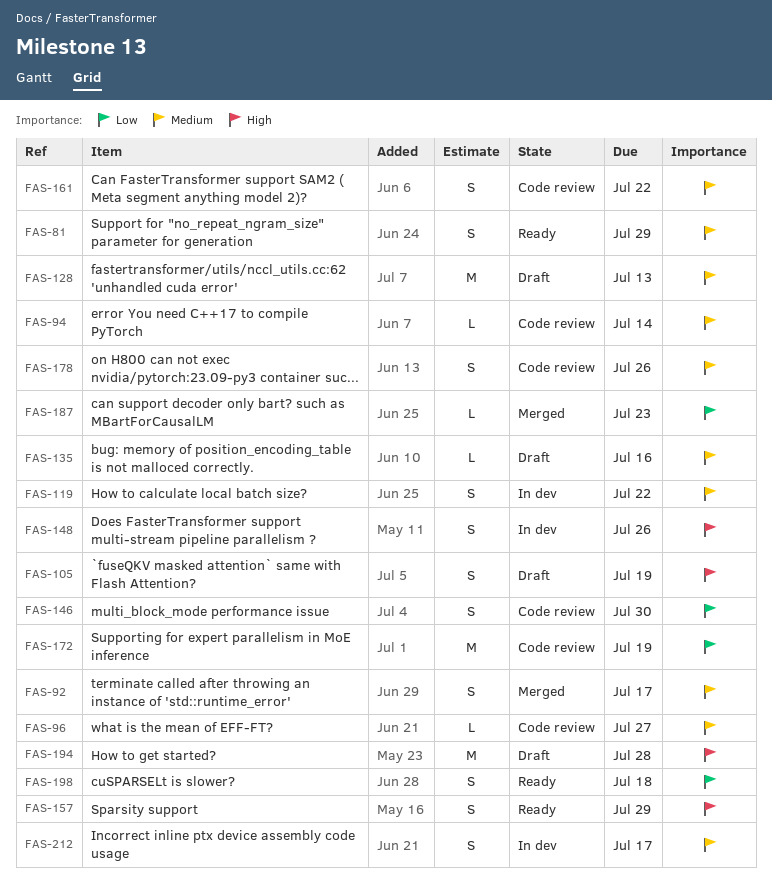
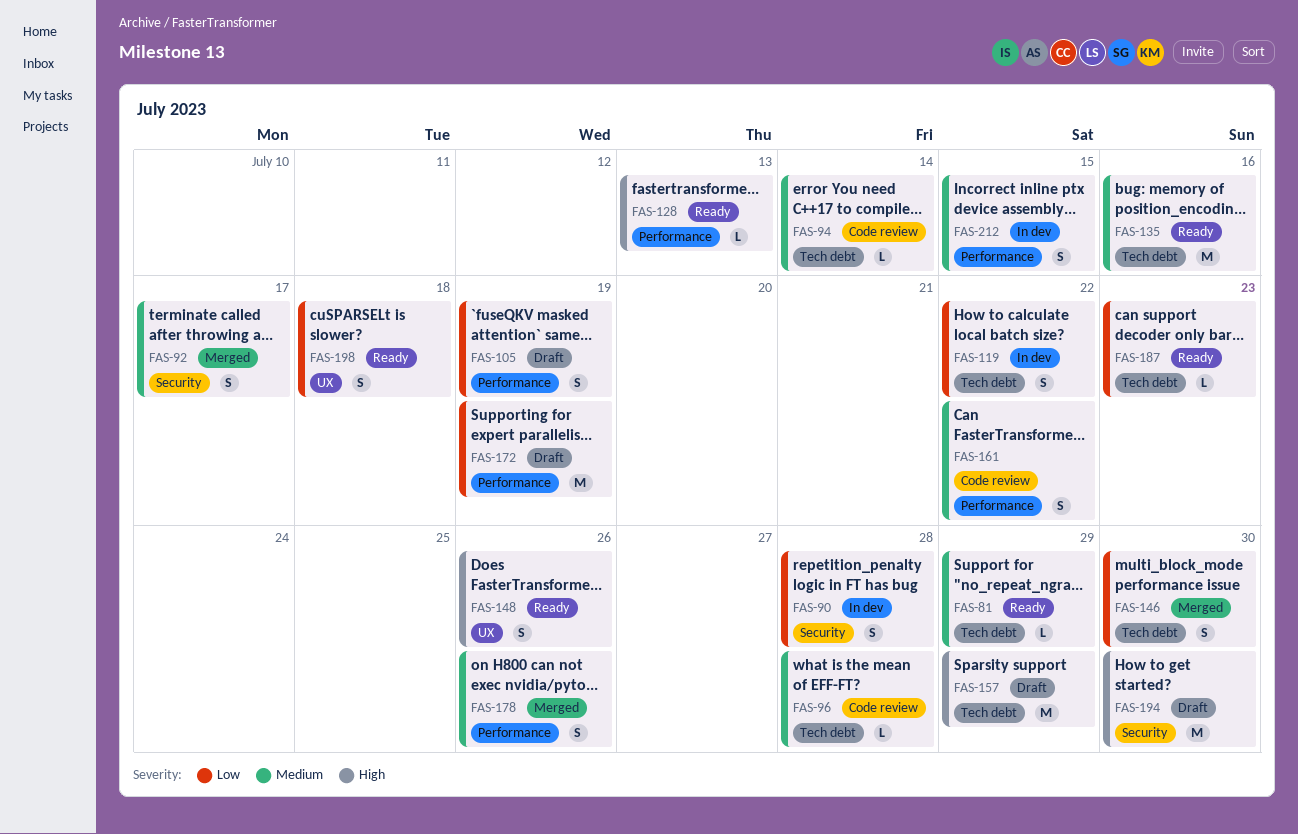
FAS-81, estimate: S -> L
FAS-90: none -> present
FAS-96, due: Jul 27 -> Jul 28
FAS-105, priority: High -> Low
FAS-119, priority: Medium -> Low
FAS-128, status: Draft -> Ready
FAS-128, priority: Medium -> High
FAS-128, estimate: M -> L
FAS-135, status: Draft -> Ready
FAS-135, estimate: L -> M
FAS-146, status: Code review -> Merged
FAS-148, status: In dev -> Ready
FAS-157, status: Ready -> Draft
FAS-157, estimate: S -> M
FAS-172, status: Code review -> Draft
FAS-178, status: Code review -> Merged
FAS-187, status: Merged -> Ready
FAS-194, due: Jul 28 -> Jul 30
FAS-212, due: Jul 17 -> Jul 15

